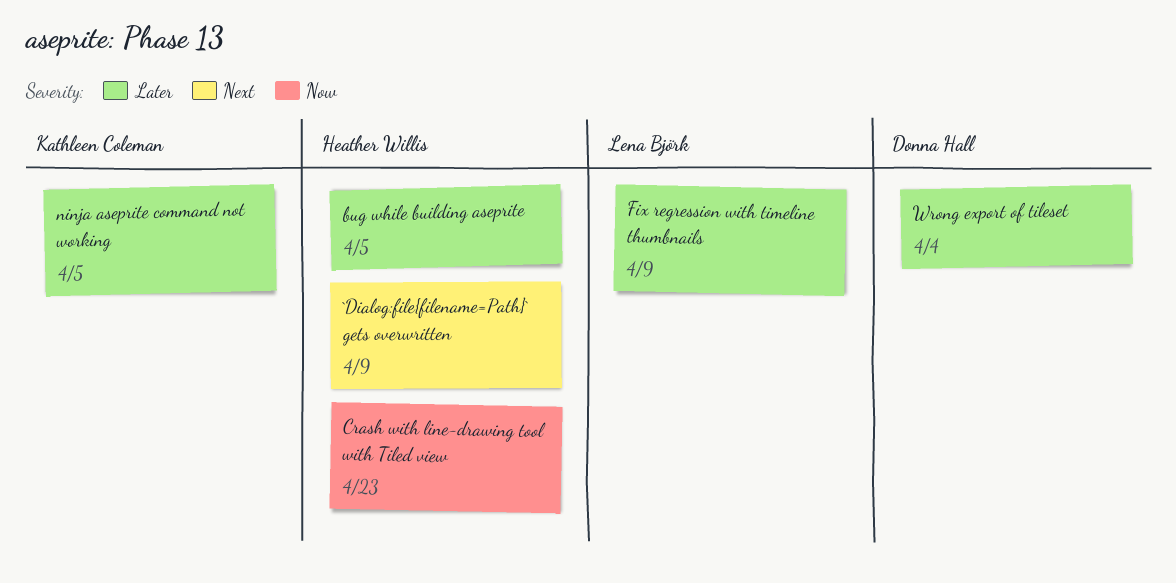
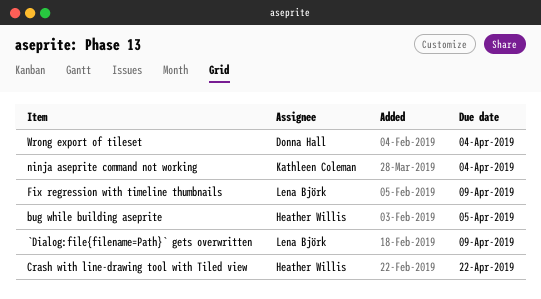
`Dialog:file{filename=Path}` gets overwritten, owner: Heather Willis -> Lena Björk
Crash with line-drawing tool with Tiled view, due: Apr 23 -> Apr 22
ninja aseprite command not working, due: Apr 5 -> Apr 4

